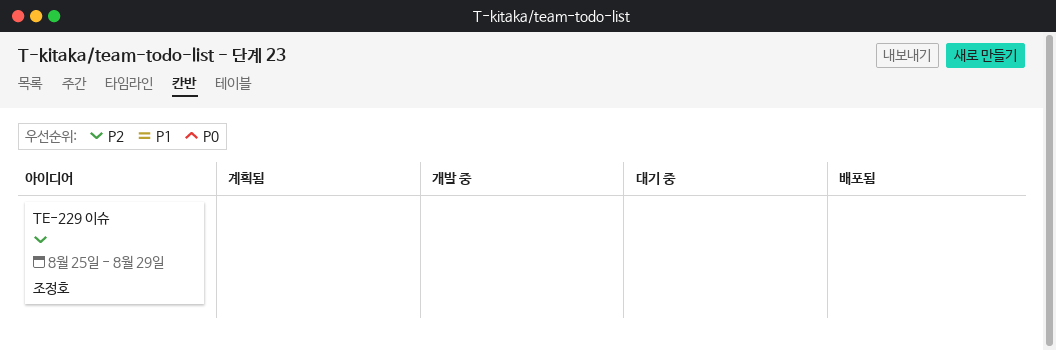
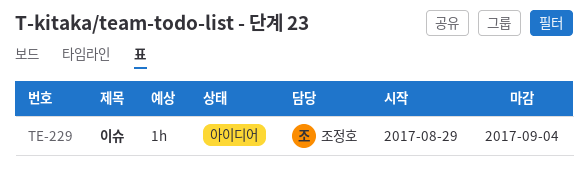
TE-229, start: Aug 25 -> Aug 29
TE-229, due: Aug 29 -> Sep 4

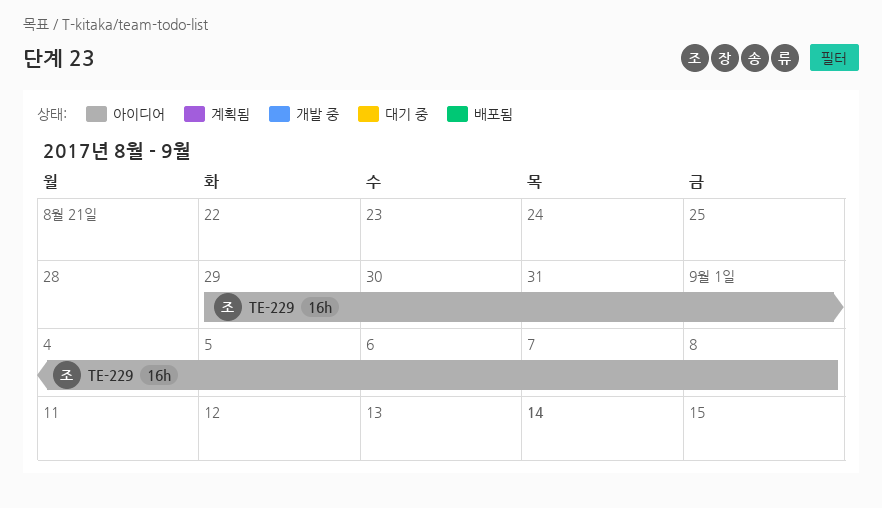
TE-229, estimate: 1h -> 16h
TE-229, due: Sep 4 -> Sep 8

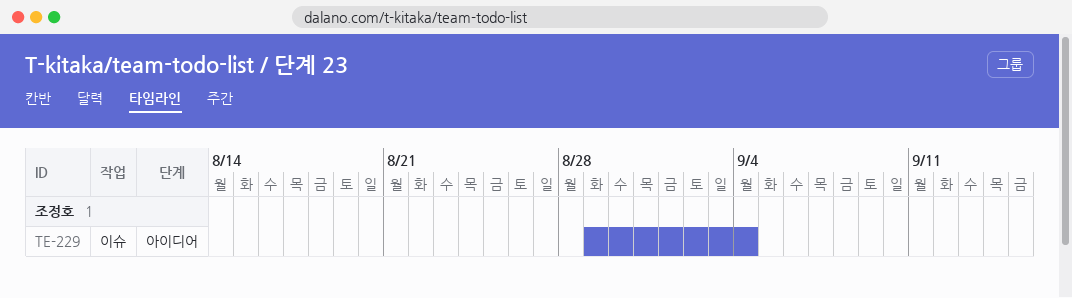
TE-229, due: Sep 8 -> Sep 4

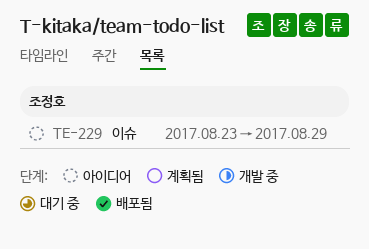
TE-229, start: Aug 29 -> Aug 23
TE-229, due: Sep 4 -> Aug 29

